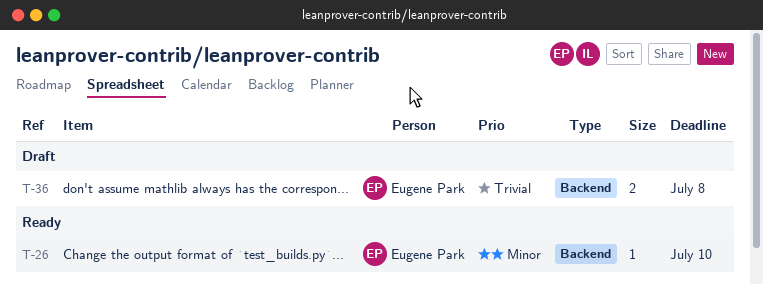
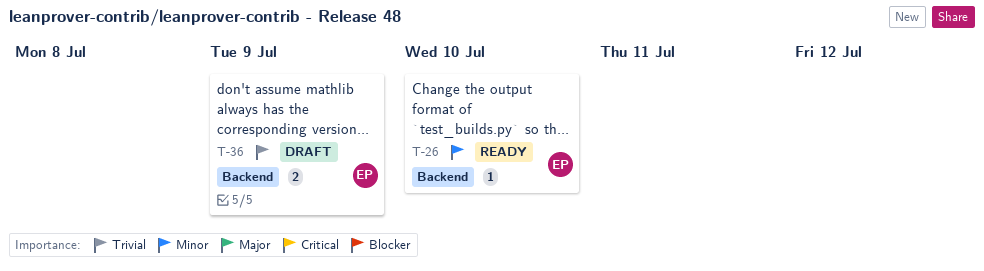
T-36, due: Jul 8 -> Jul 9

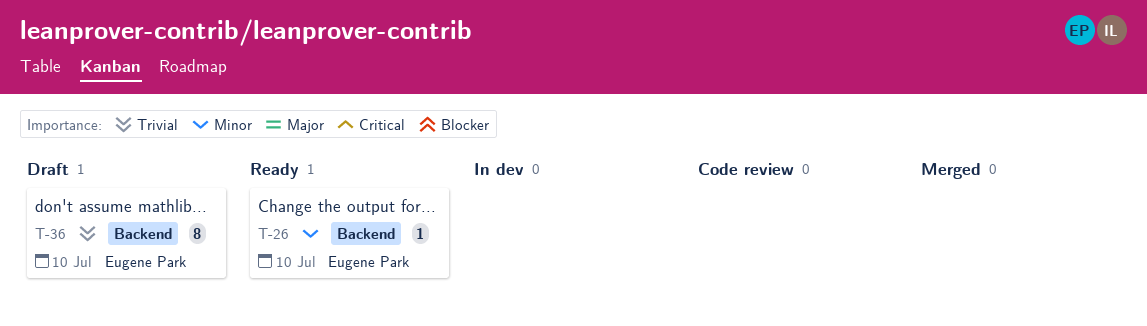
T-36, estimate: 2 -> 8
T-36, due: Jul 9 -> Jul 10

